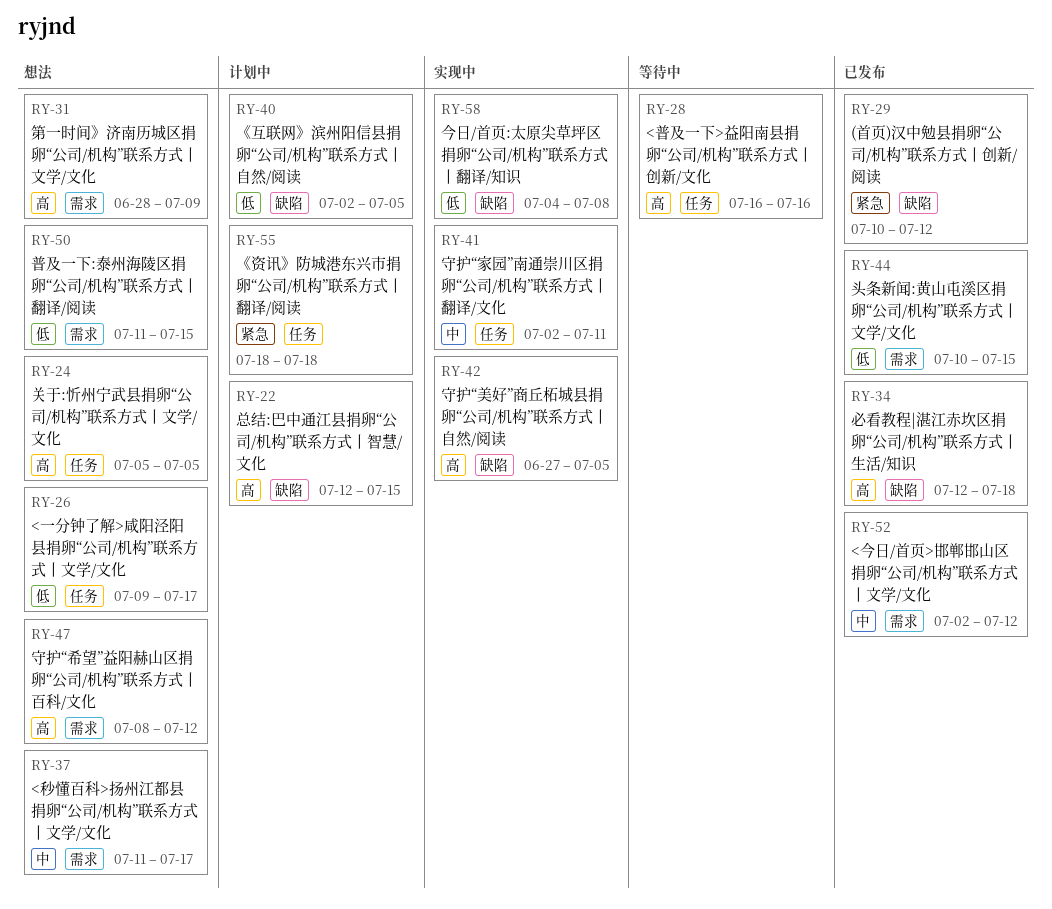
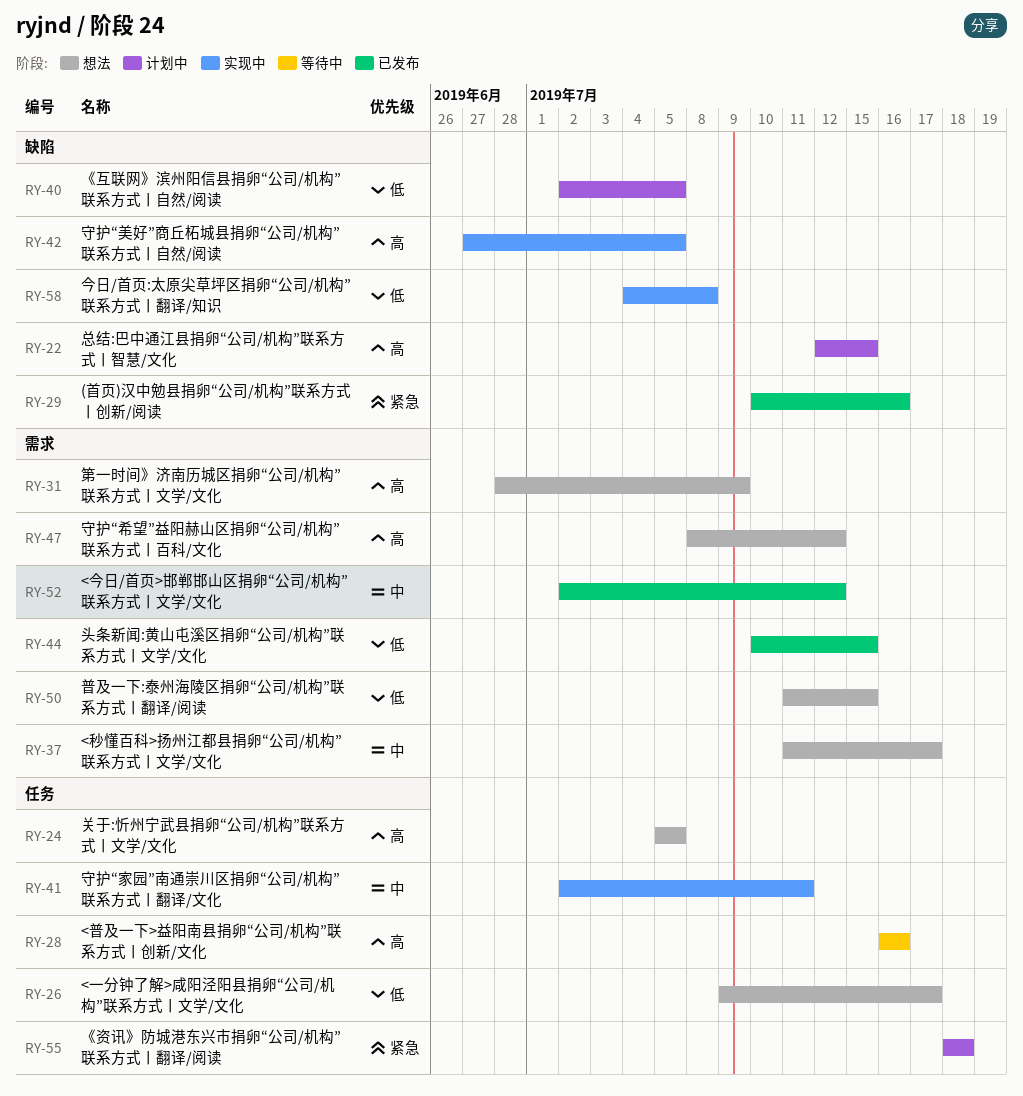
RY-29, due: Jul 12 -> Jul 16
RY-34: present -> none

